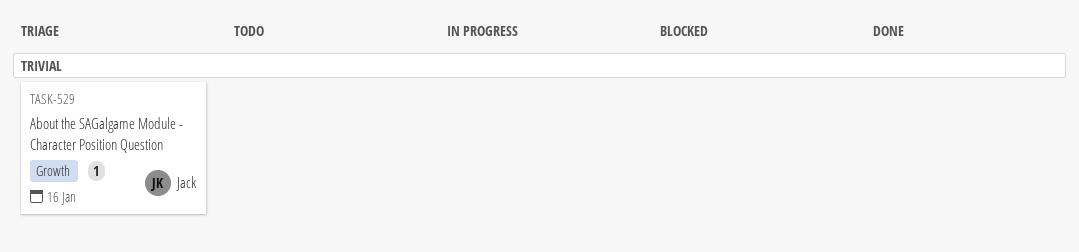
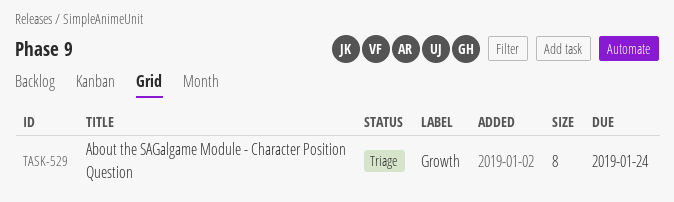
TASK-529, estimate: 1 -> 8
TASK-529, due: Jan 16 -> Jan 24

